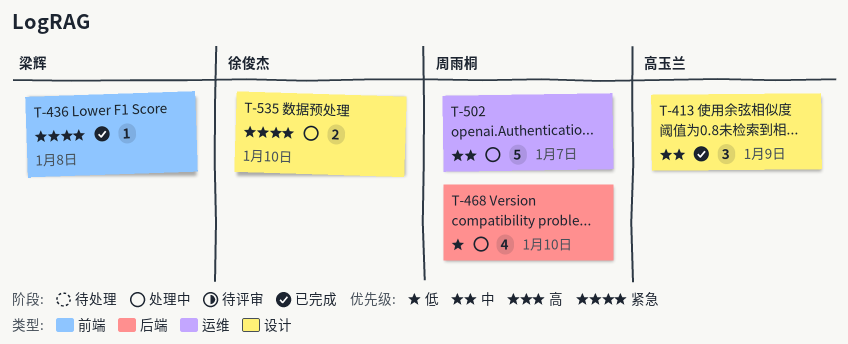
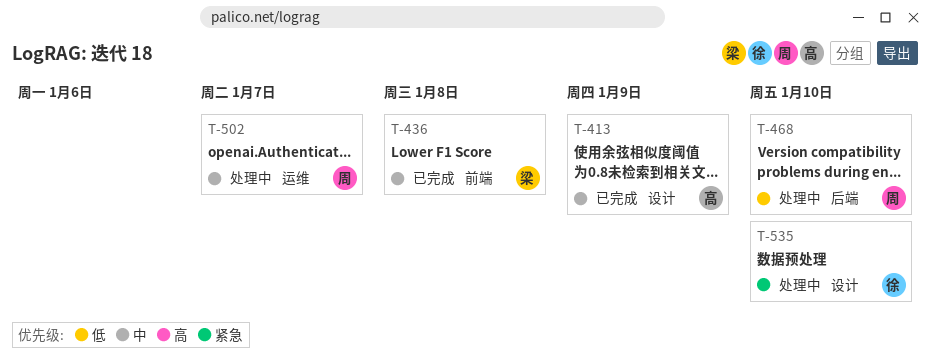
T-436, priority: 紧急 -> 中

